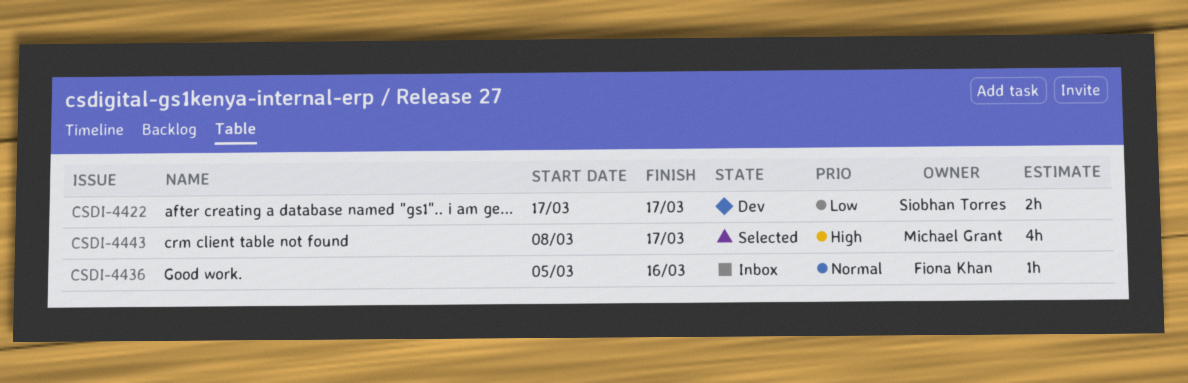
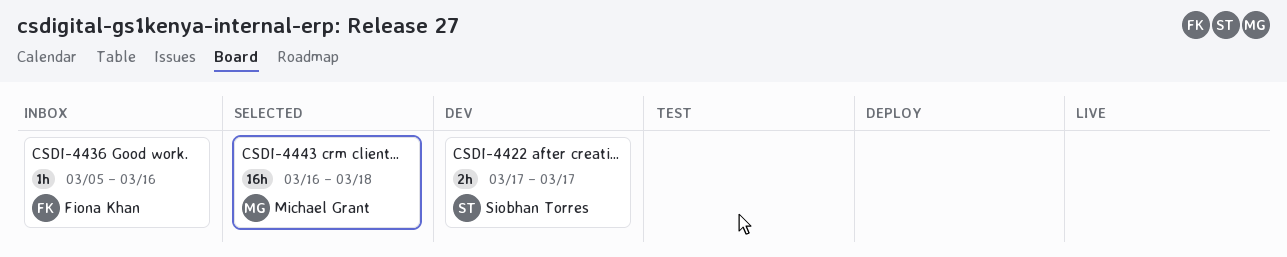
CSDI-4443, estimate: 4h -> 16h
CSDI-4443, start: Mar 8 -> Mar 16
CSDI-4443, due: Mar 17 -> Mar 18

